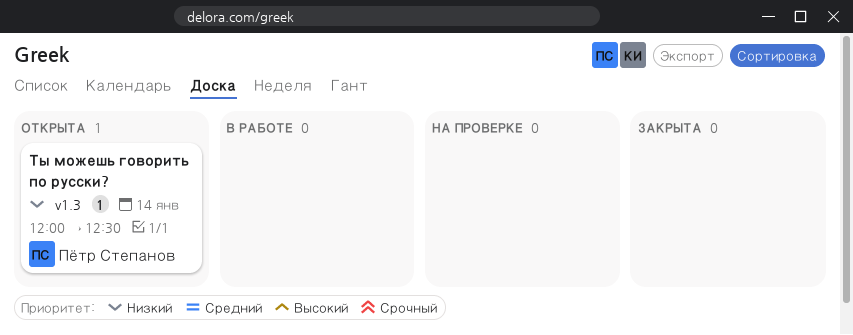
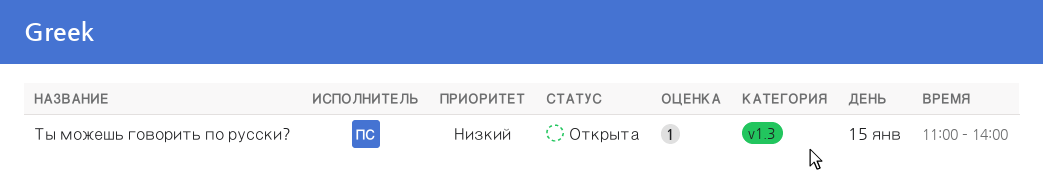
Ты можешь говорить по русски?, day: Jan 14 -> Jan 15
Ты можешь говорить по русски?, begins: 12:00 -> 11:00
Ты можешь говорить по русски?, ends: 12:30 -> 14:00

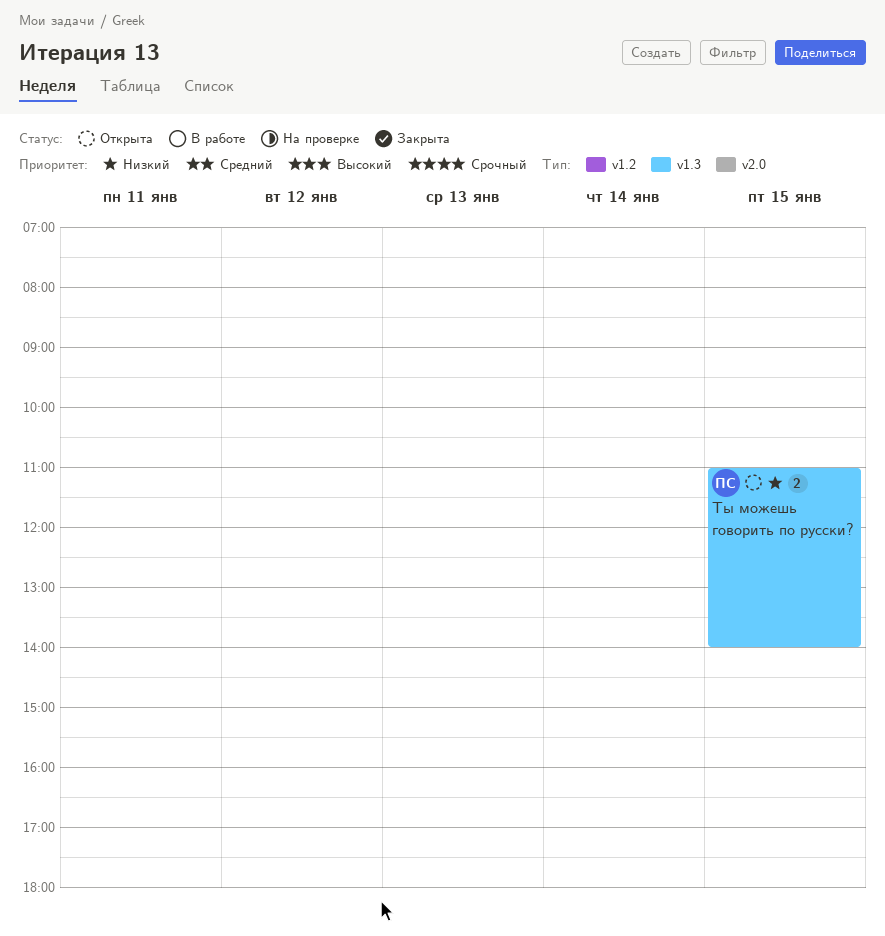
Ты можешь говорить по русски?, estimate: 1 -> 2

